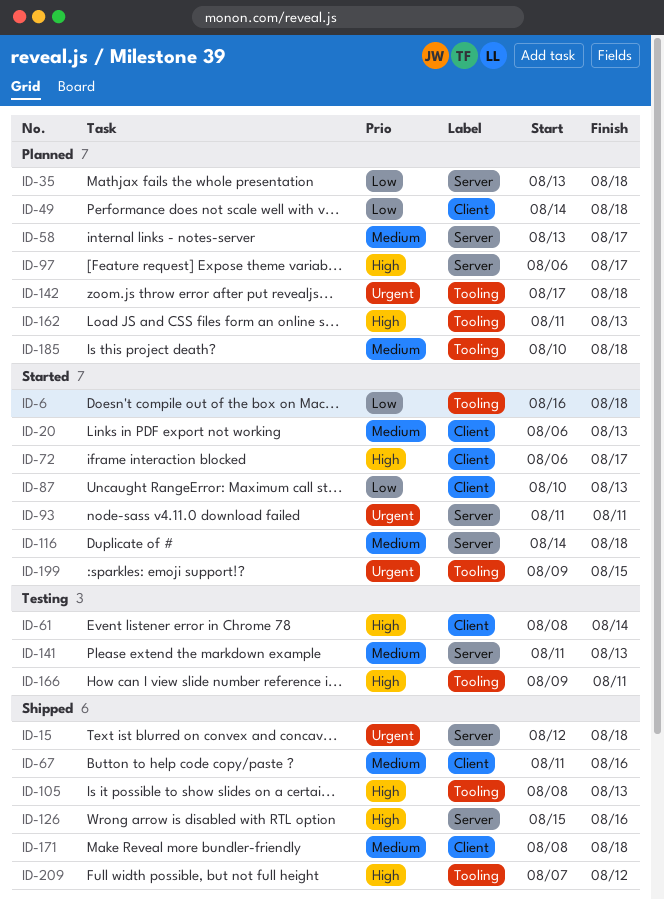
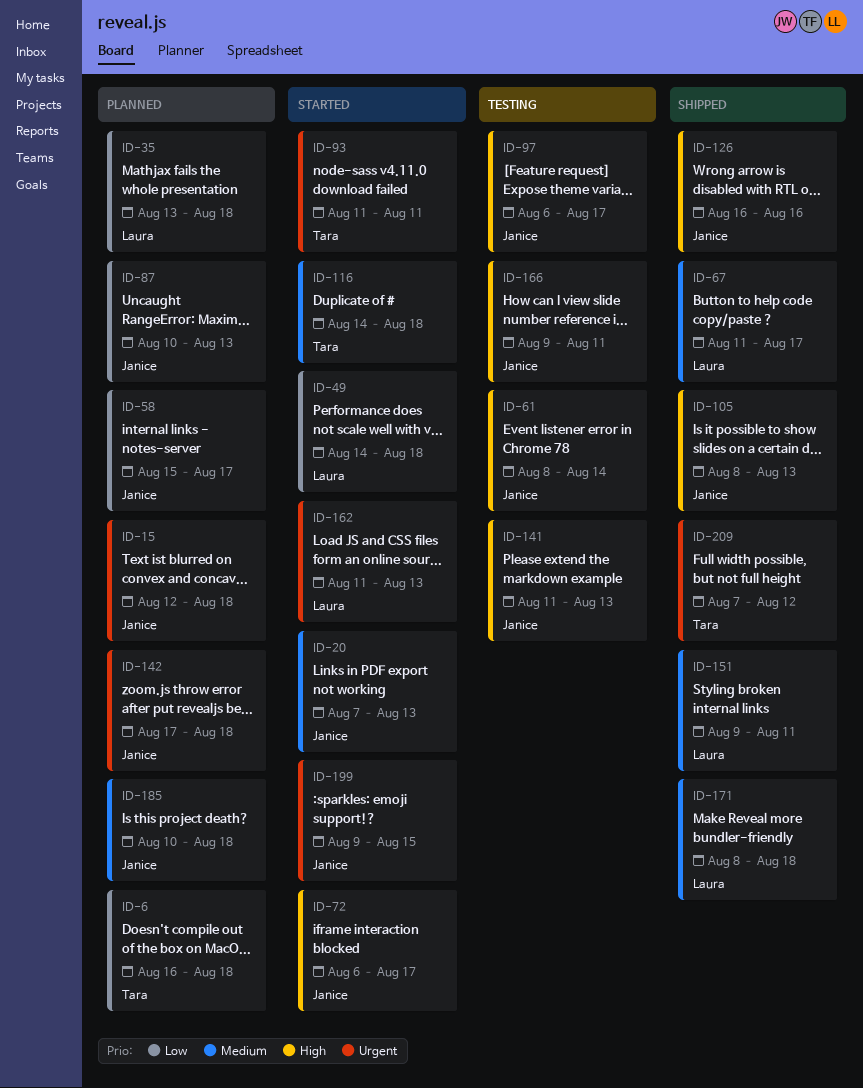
ID-6, status: Started -> Planned
ID-15, status: Shipped -> Planned
ID-20, start: Aug 6 -> Aug 7
ID-49, status: Planned -> Started
ID-58, priority: Medium -> Low
ID-58, start: Aug 13 -> Aug 15
ID-67, due: Aug 16 -> Aug 17
ID-87, status: Started -> Planned
ID-97, status: Planned -> Testing
ID-126, start: Aug 15 -> Aug 16
ID-141, priority: Medium -> High
ID-151: none -> present
ID-162, status: Planned -> Started
ID-162, priority: High -> Urgent
ID-209, priority: High -> Urgent

